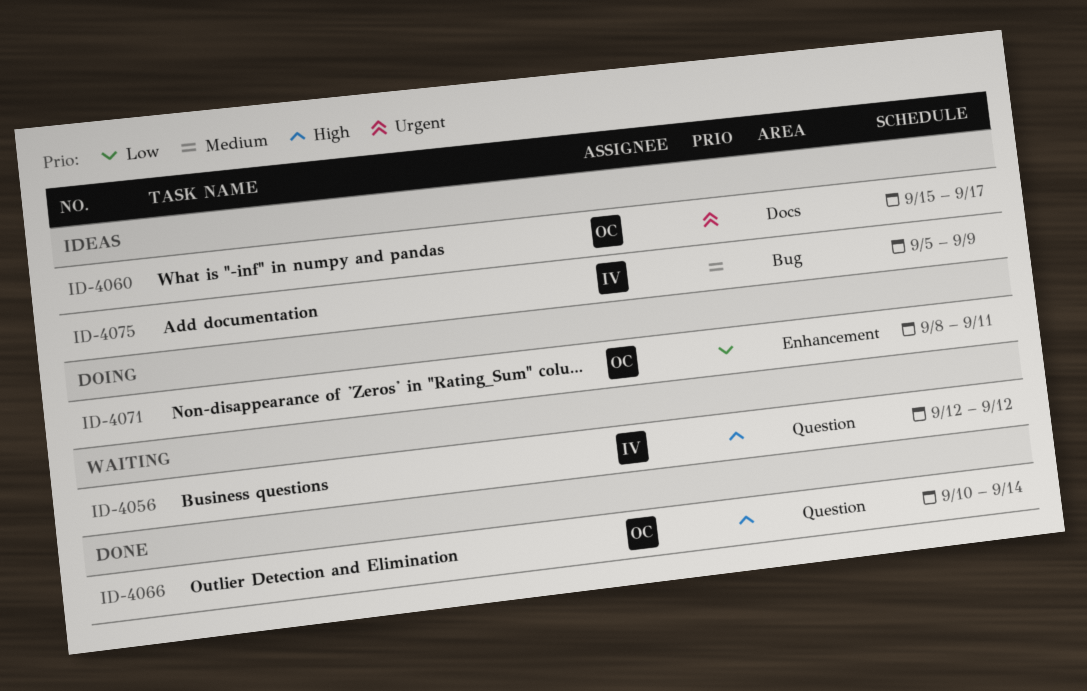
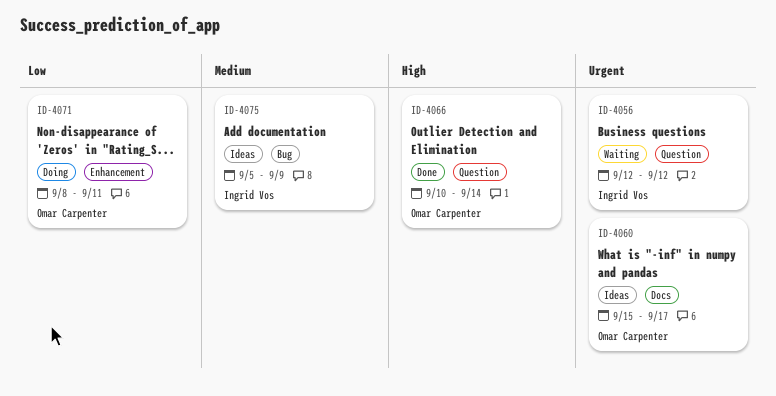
ID-4056, priority: High -> Urgent

